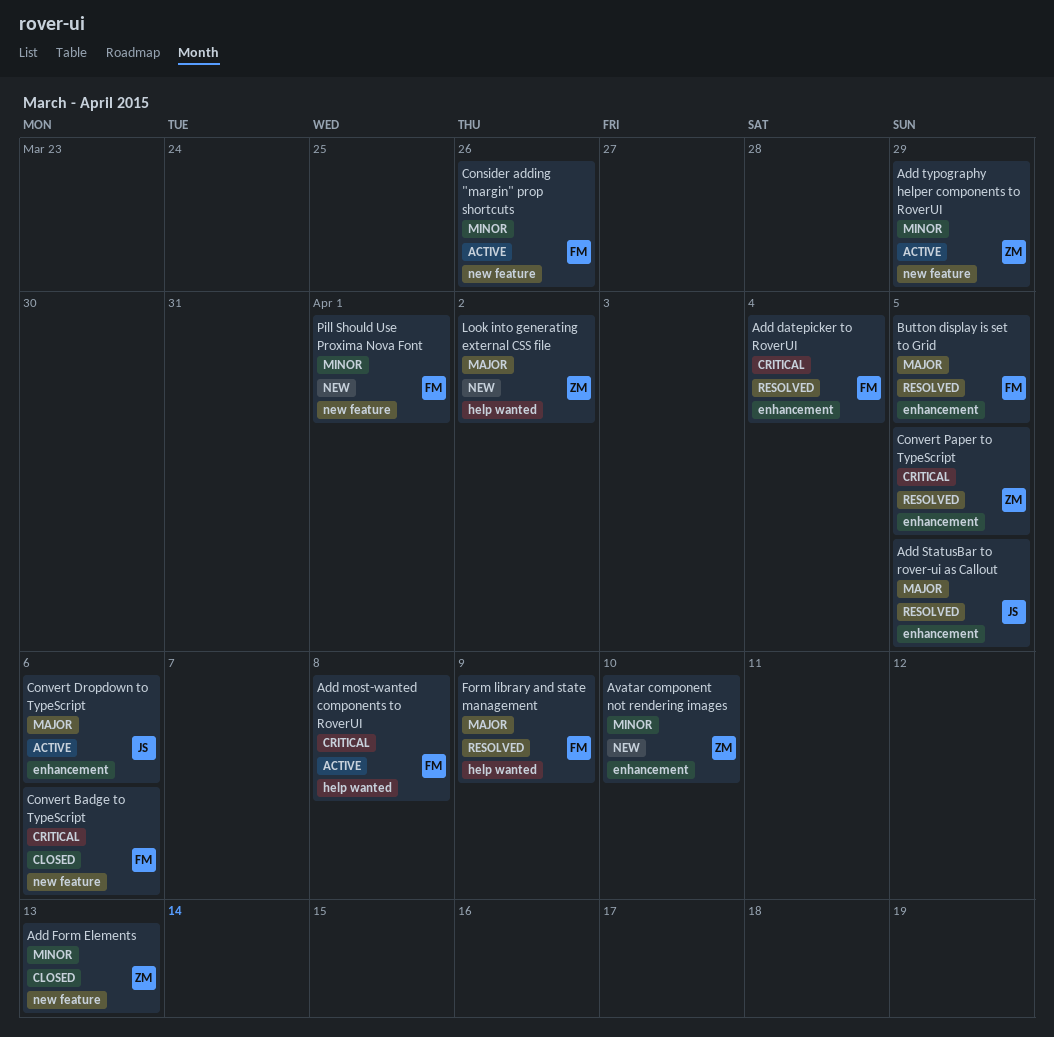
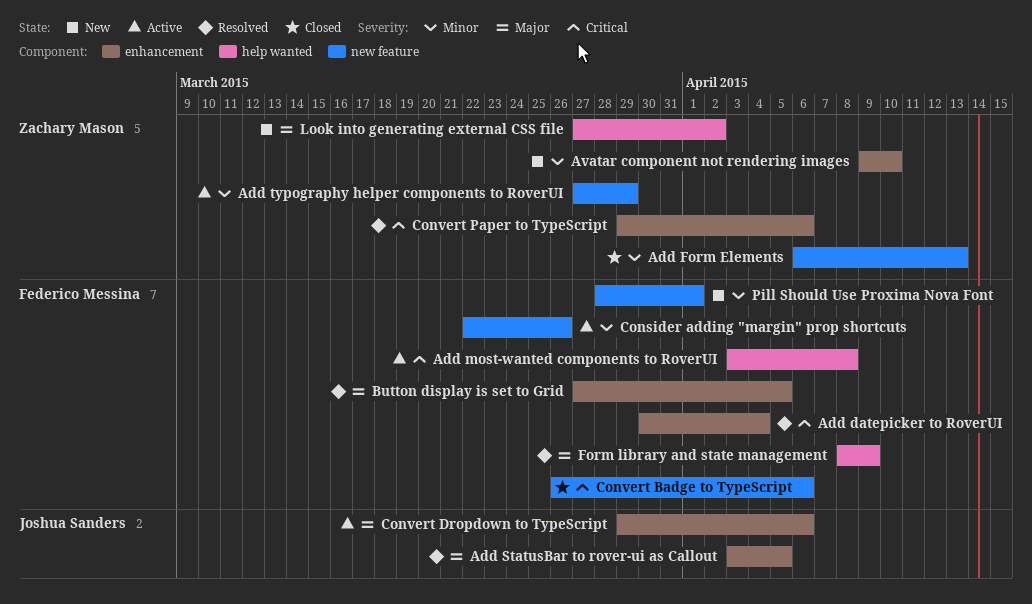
Convert Paper to TypeScript, due: Apr 5 -> Apr 6

